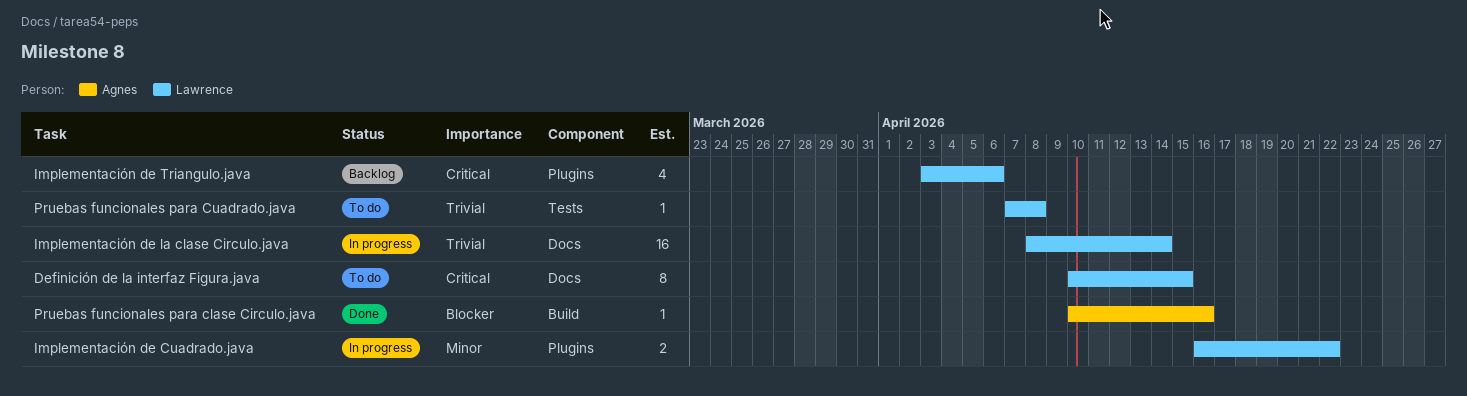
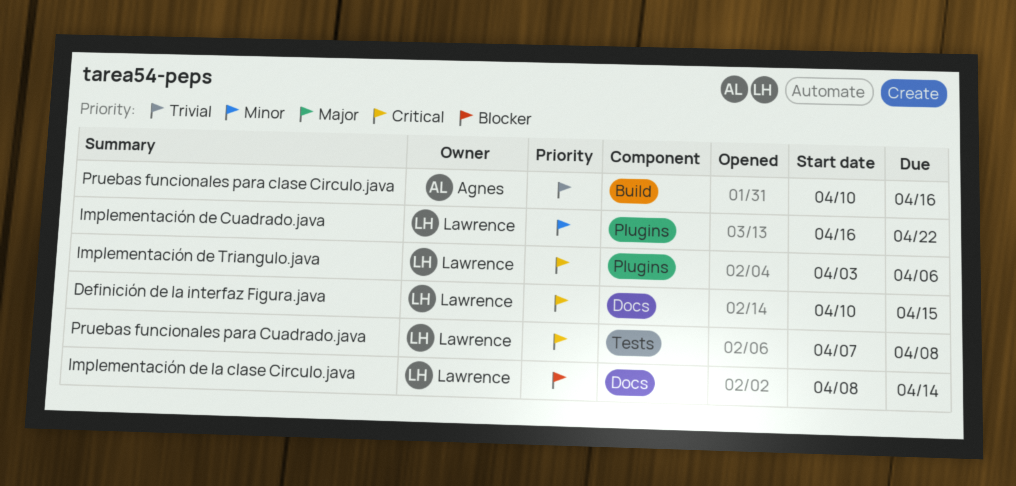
Implementación de la clase Circulo.java, priority: Trivial -> Blocker
Pruebas funcionales para clase Circulo.java, priority: Blocker -> Trivial
Pruebas funcionales para Cuadrado.java, priority: Trivial -> Critical

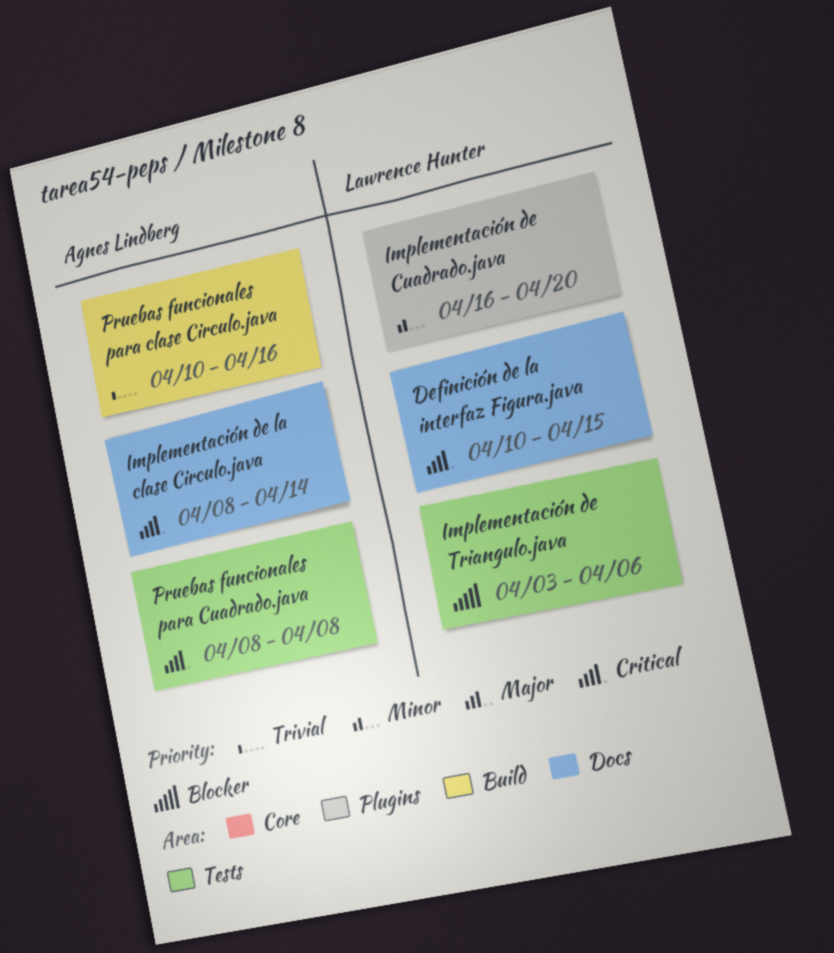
Implementación de Cuadrado.java, due: Apr 22 -> Apr 20
Implementación de la clase Circulo.java, owner: Lawrence Hunter -> Agnes Lindberg
Implementación de la clase Circulo.java, priority: Blocker -> Critical
Implementación de Triangulo.java, priority: Critical -> Blocker
Implementación de Triangulo.java, label: Plugins -> Tests
Pruebas funcionales para Cuadrado.java, owner: Lawrence Hunter -> Agnes Lindberg
Pruebas funcionales para Cuadrado.java, start: Apr 7 -> Apr 8

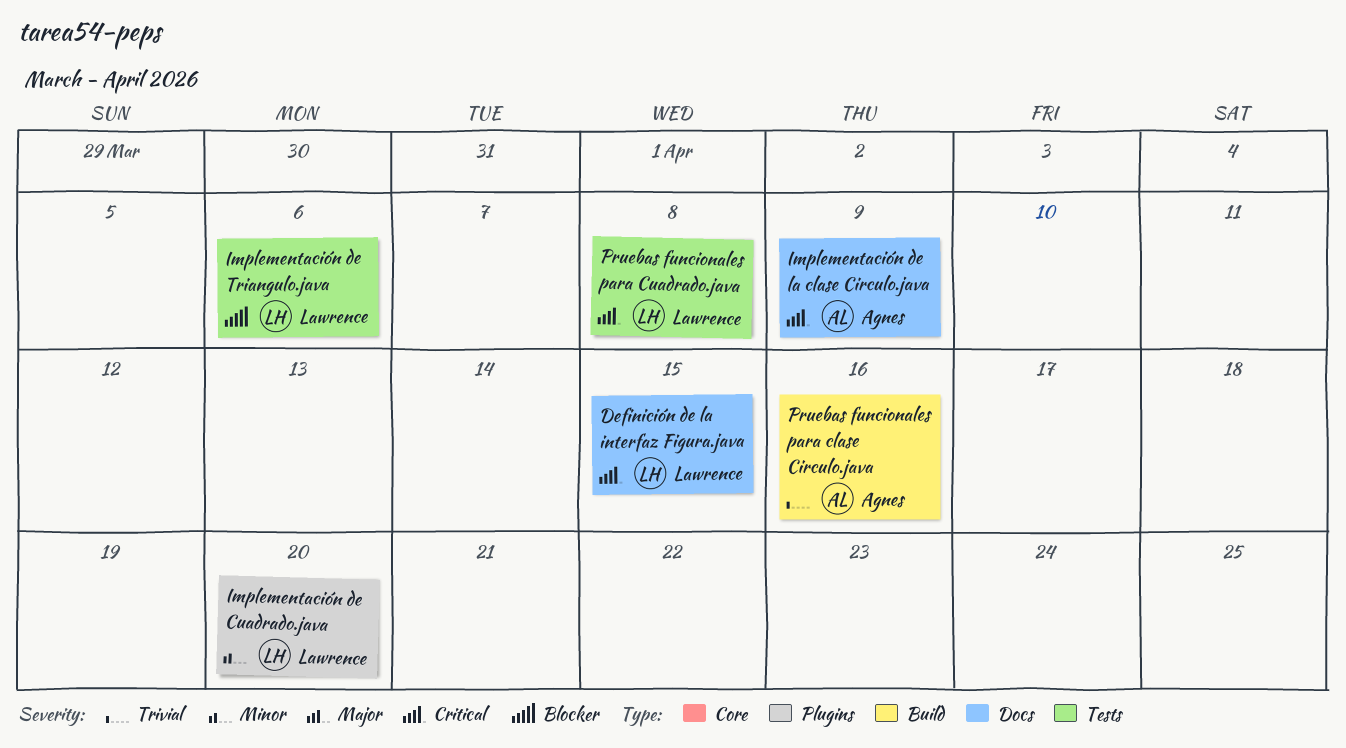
Implementación de la clase Circulo.java, due: Apr 14 -> Apr 9
Pruebas funcionales para Cuadrado.java, owner: Agnes Lindberg -> Lawrence Hunter

